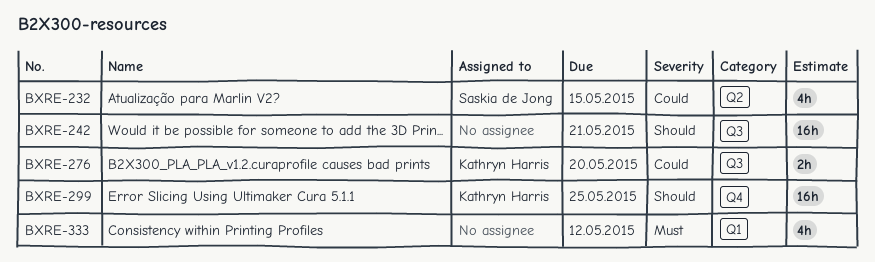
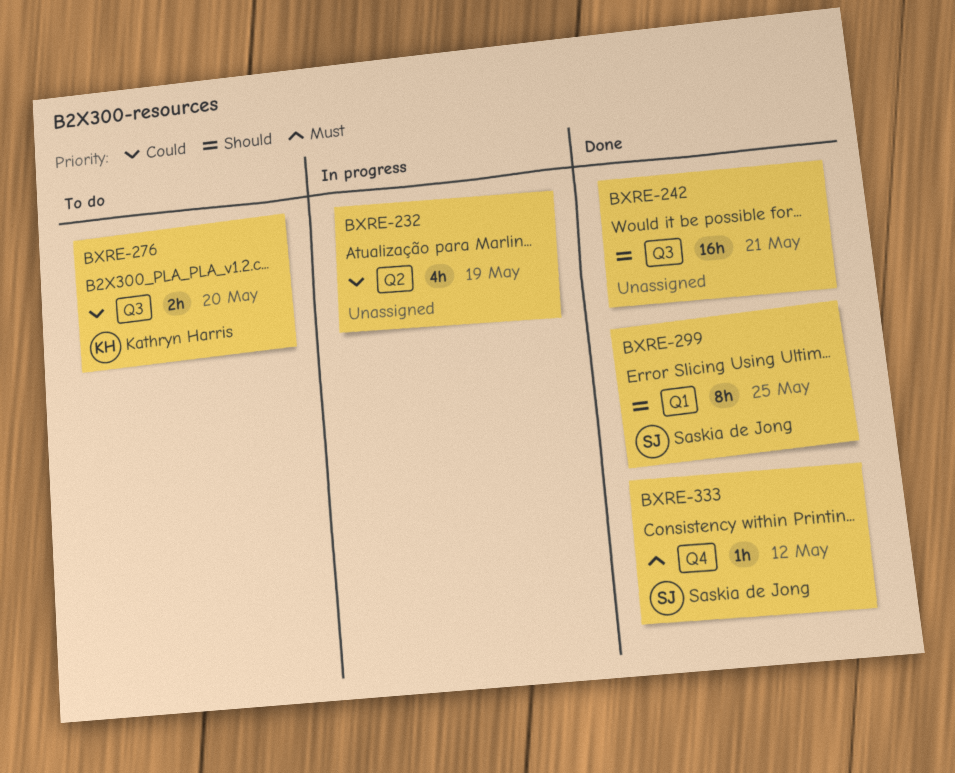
BXRE-232, owner: Saskia de Jong -> none
BXRE-232, due: May 15 -> May 19
BXRE-299, owner: Kathryn Harris -> Saskia de Jong
BXRE-299, label: Q4 -> Q1
BXRE-299, estimate: 16h -> 8h
BXRE-333, owner: none -> Saskia de Jong
BXRE-333, label: Q1 -> Q4
BXRE-333, estimate: 4h -> 1h

